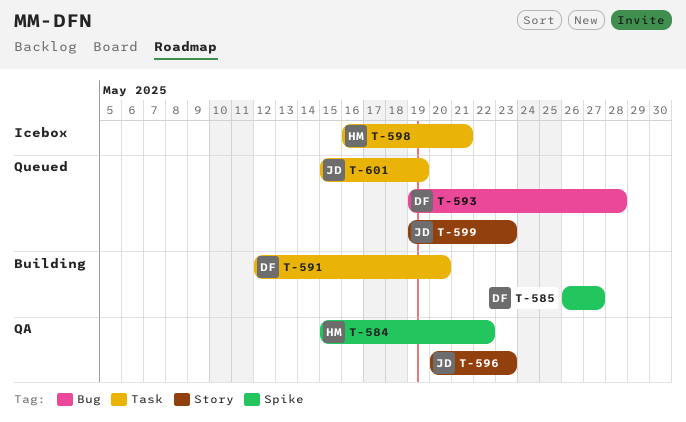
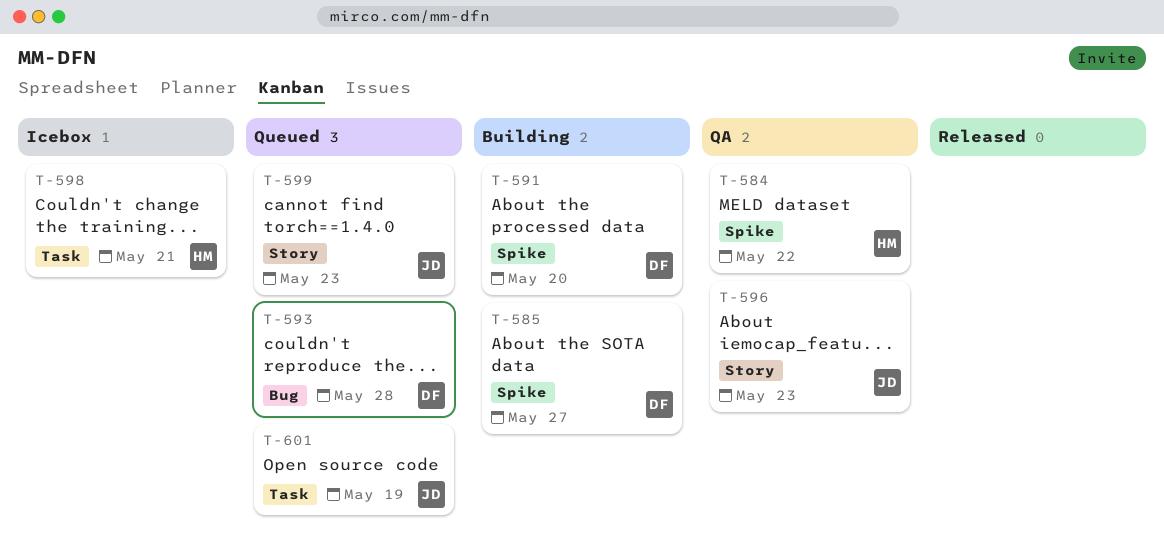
T-591, label: Task -> Spike

